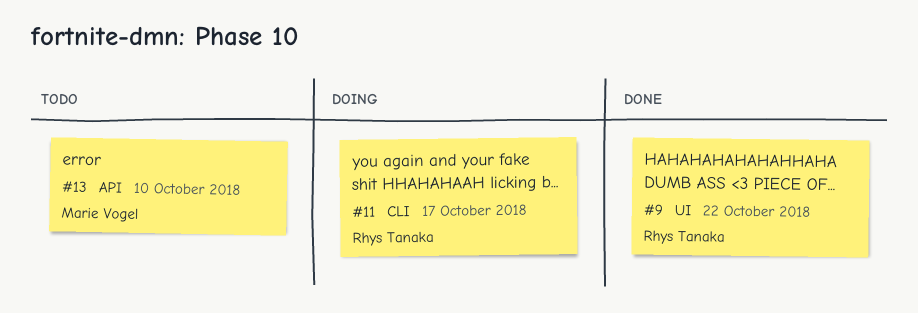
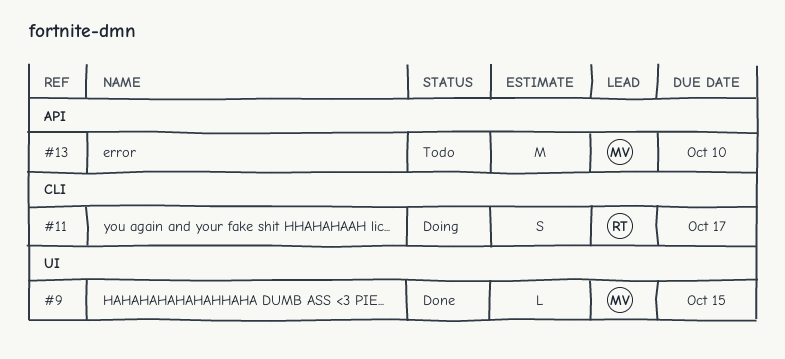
#9, owner: Rhys Tanaka -> Marie Vogel
#9, due: Oct 22 -> Oct 15

